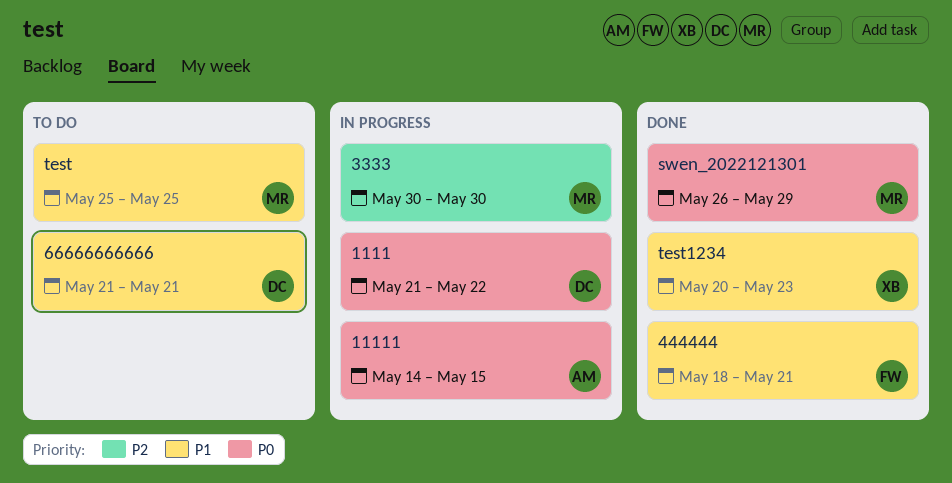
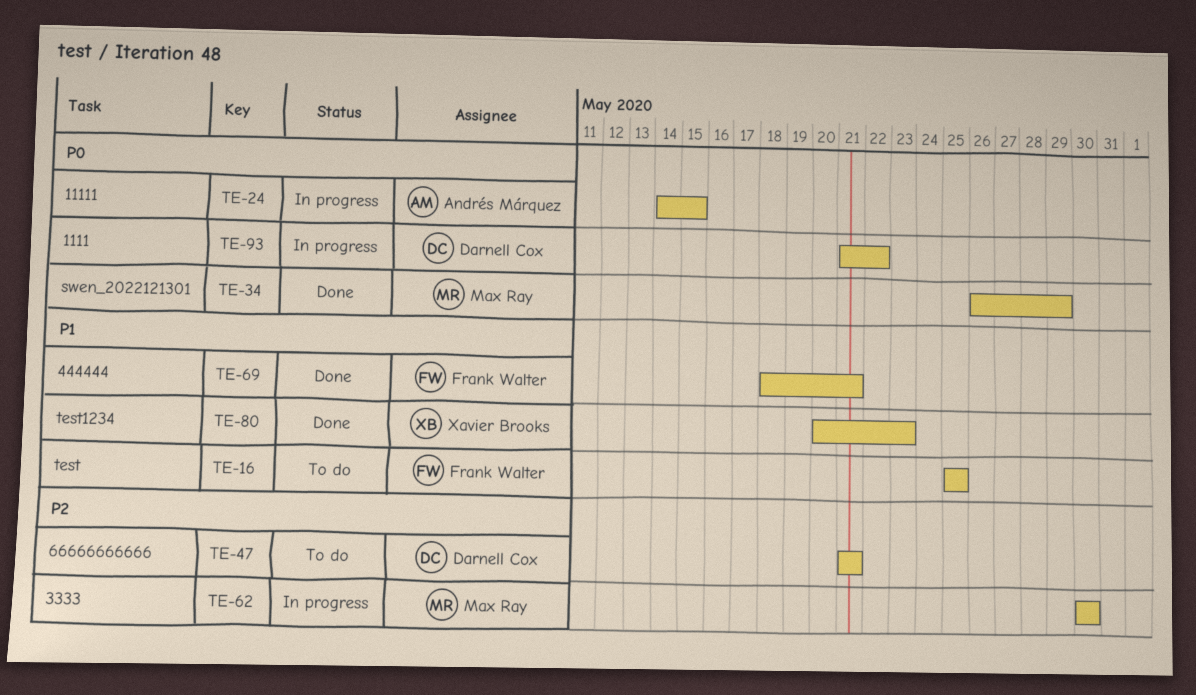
66666666666, priority: P1 -> P2
test, owner: Max Ray -> Frank Walter

